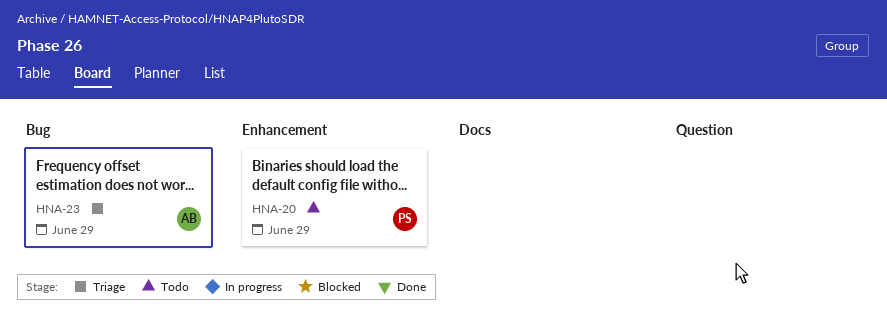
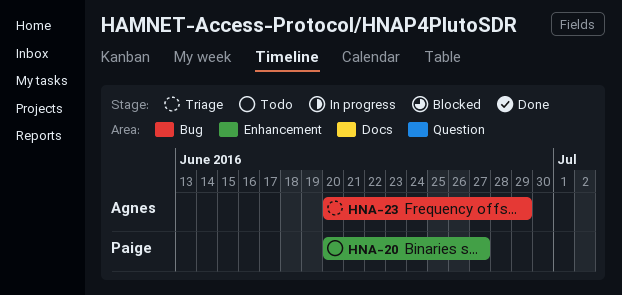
HNA-20, due: Jun 29 -> Jun 27

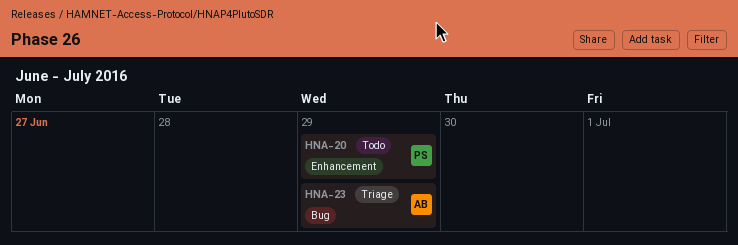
HNA-20, due: Jun 27 -> Jun 29

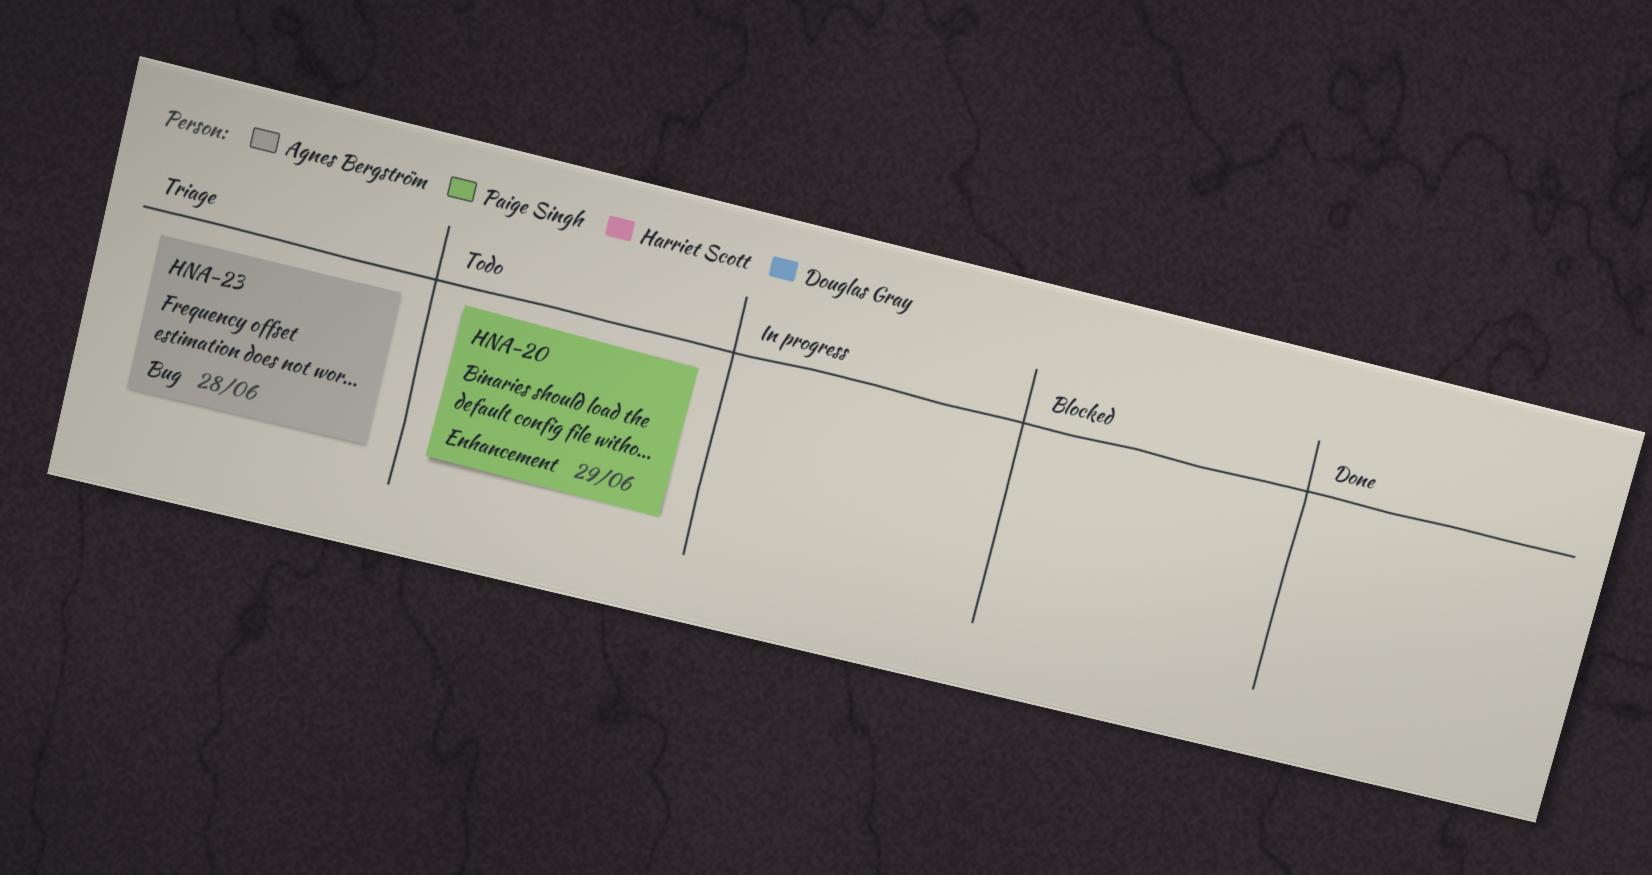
HNA-23, due: Jun 29 -> Jun 28

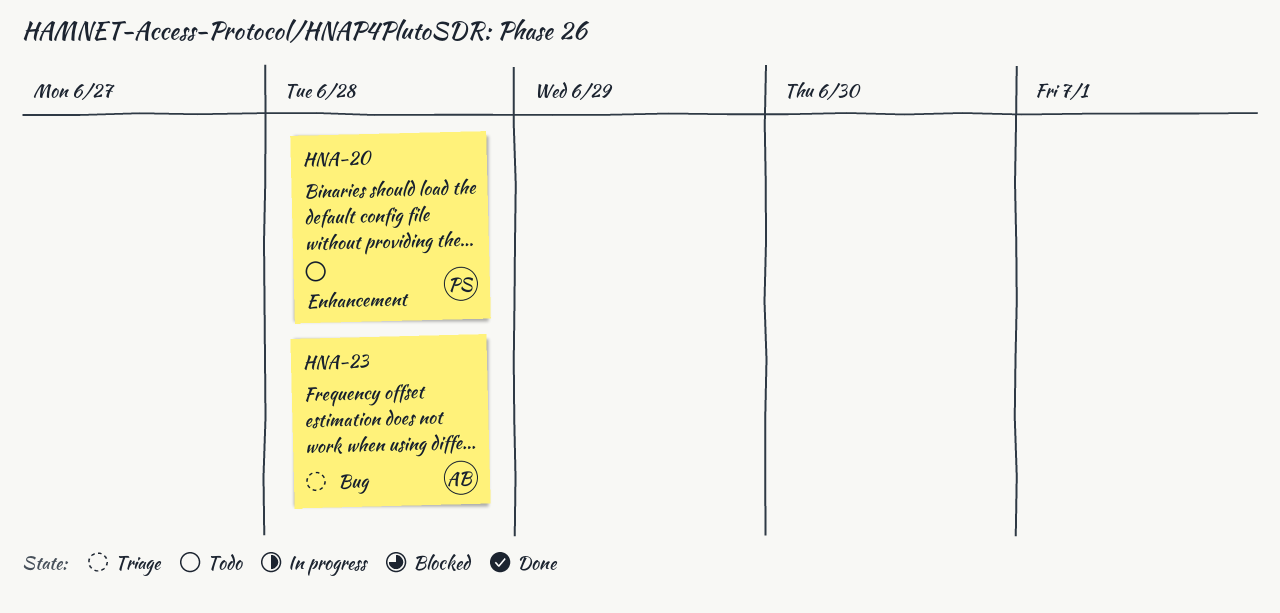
HNA-20, due: Jun 29 -> Jun 28

